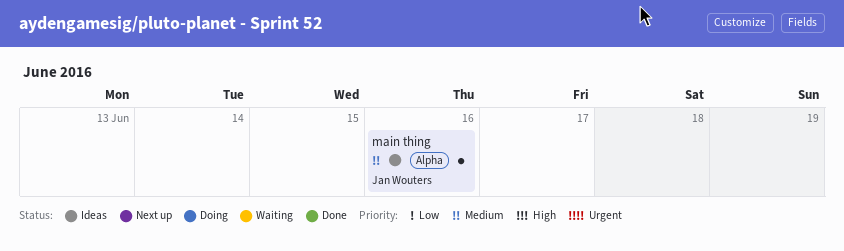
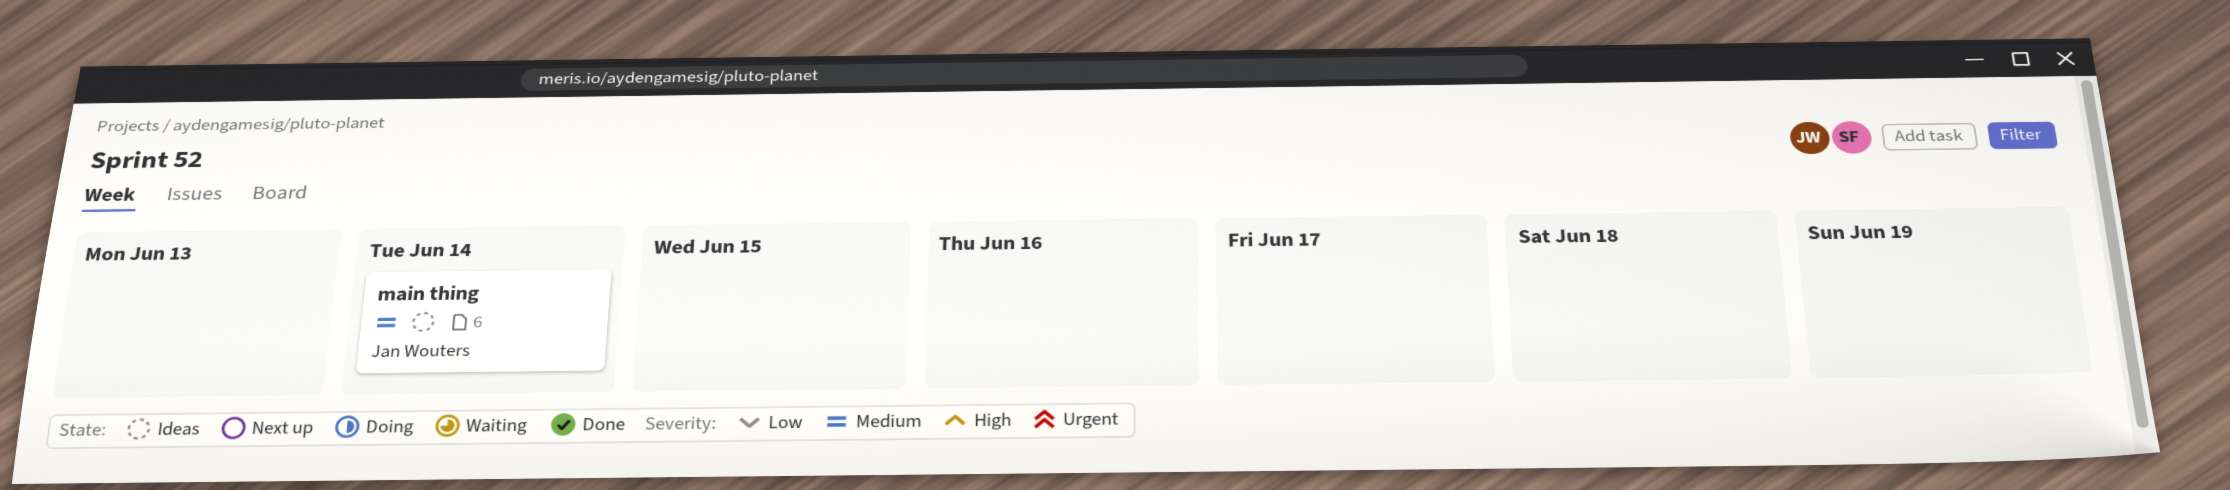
main thing, due: Jun 16 -> Jun 14

